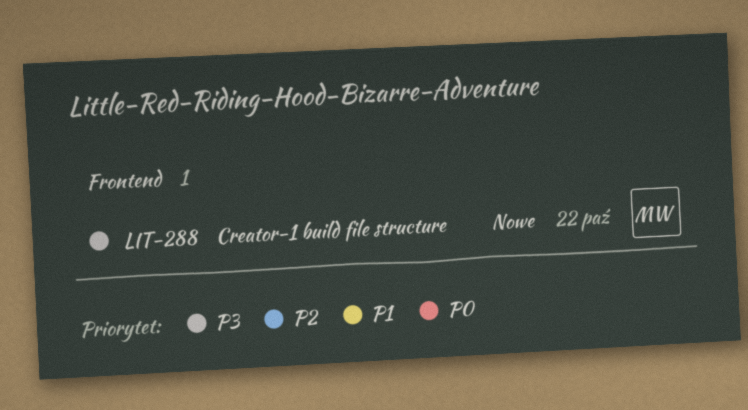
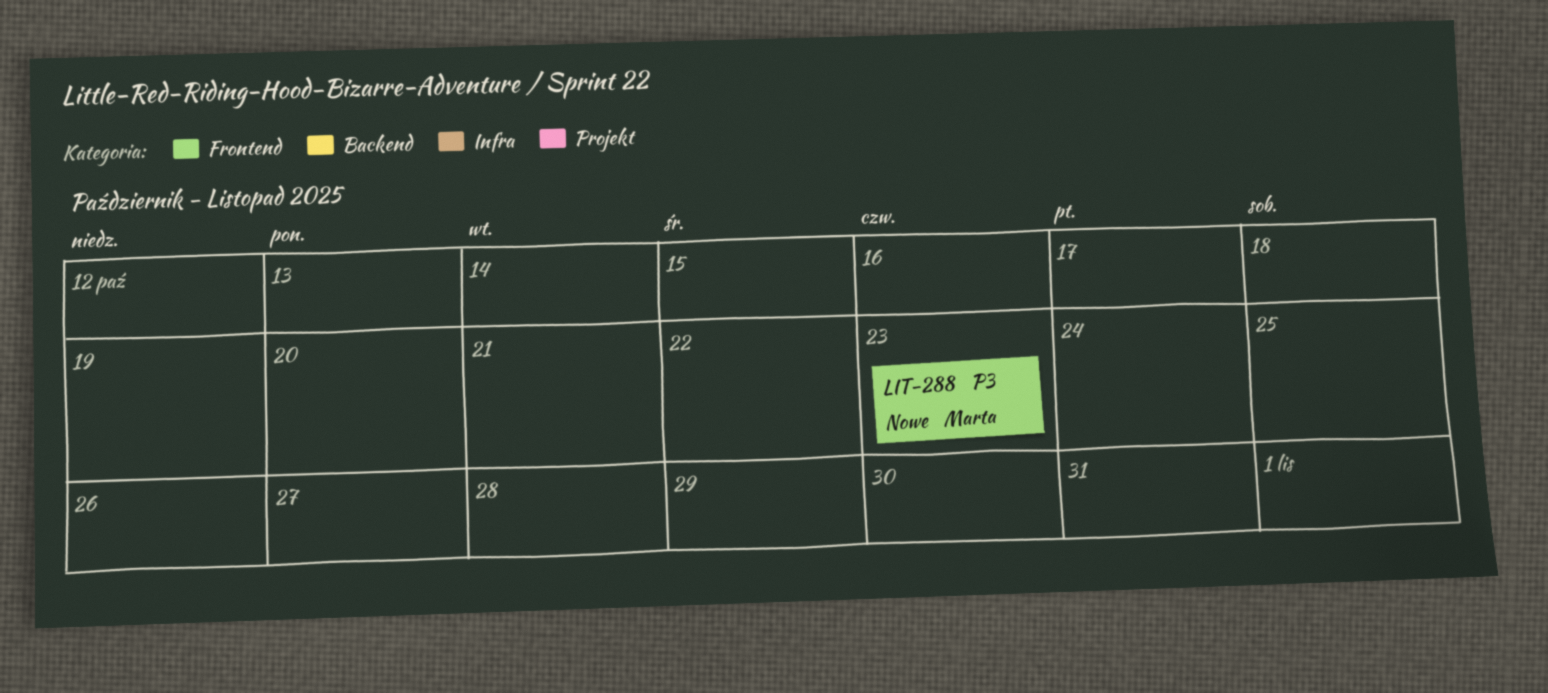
LIT-288, due: Oct 22 -> Oct 23

